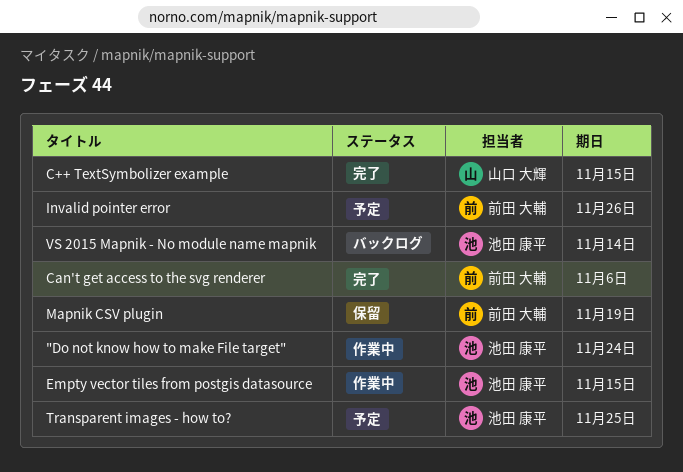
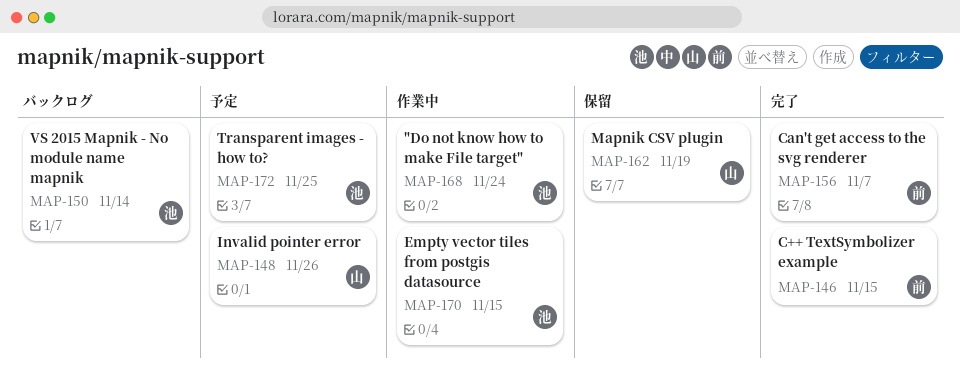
C++ TextSymbolizer example, owner: 山口 大輝 -> 前田 大輔
Can't get access to the svg renderer, due: Nov 6 -> Nov 7
Invalid pointer error, owner: 前田 大輔 -> 山口 大輝
Mapnik CSV plugin, owner: 前田 大輔 -> 山口 大輝

